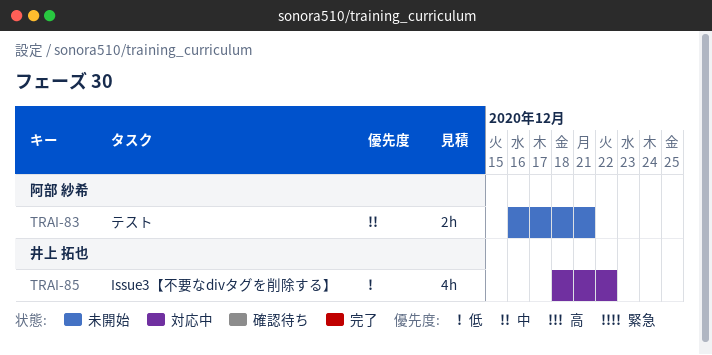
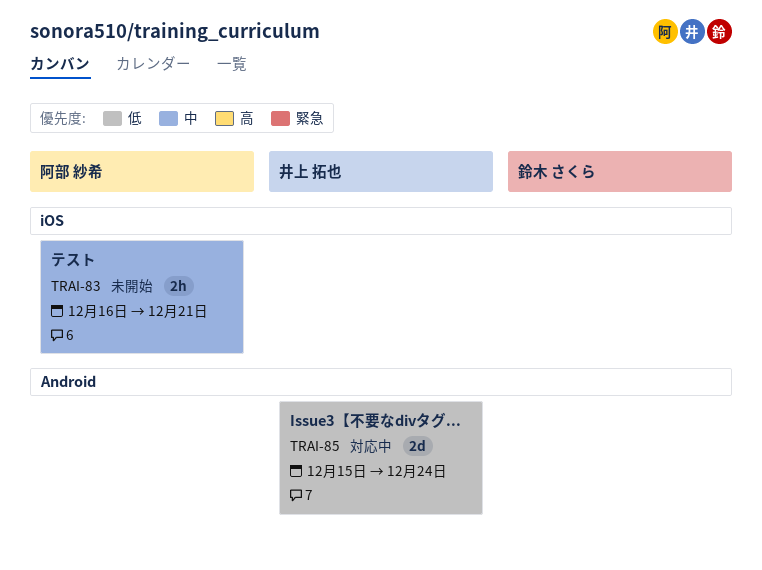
TRAI-85, estimate: 4h -> 2d
TRAI-85, start: Dec 18 -> Dec 15
TRAI-85, due: Dec 22 -> Dec 24

